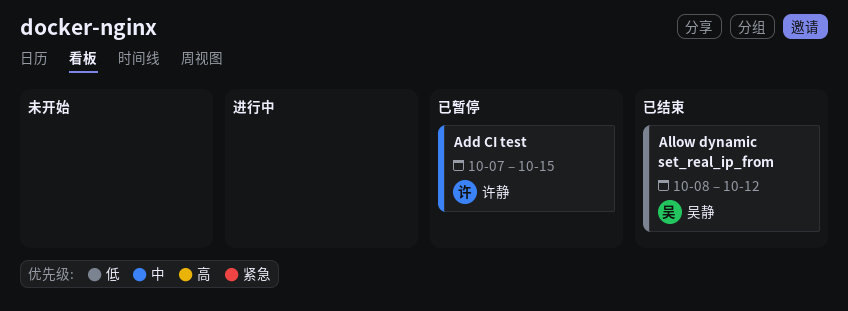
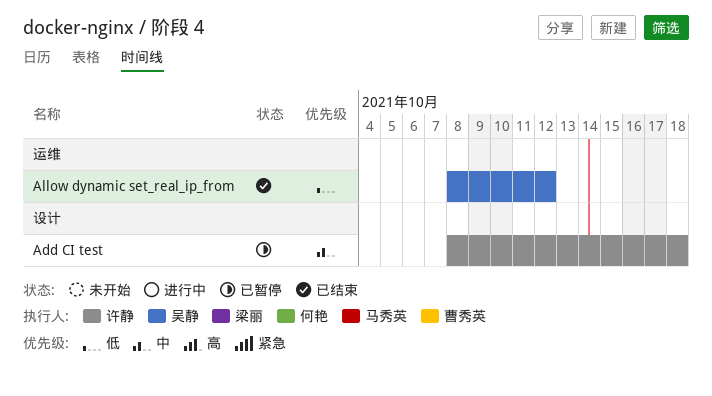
Add CI test, start: Oct 7 -> Oct 8
Add CI test, due: Oct 15 -> Oct 18

